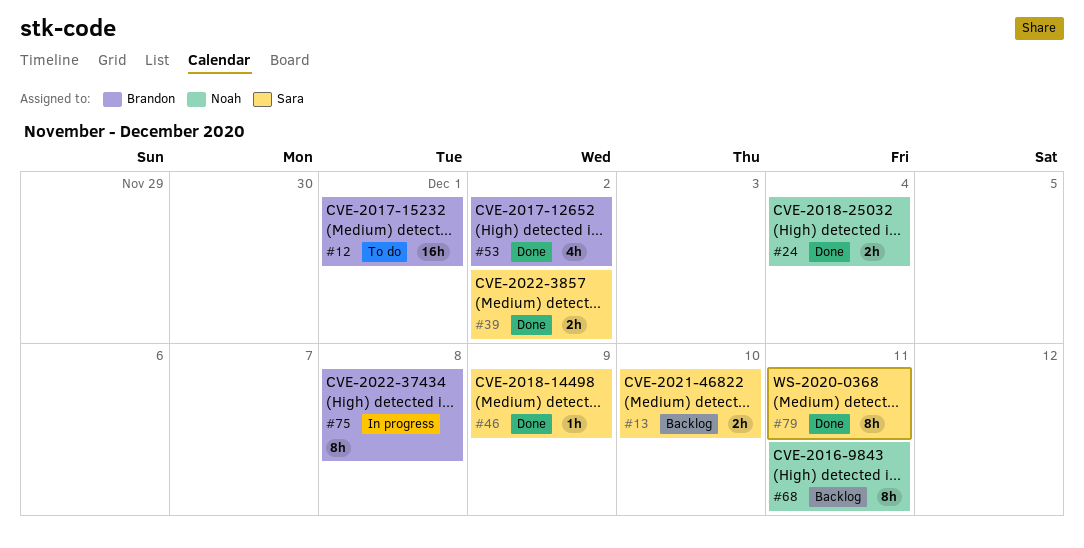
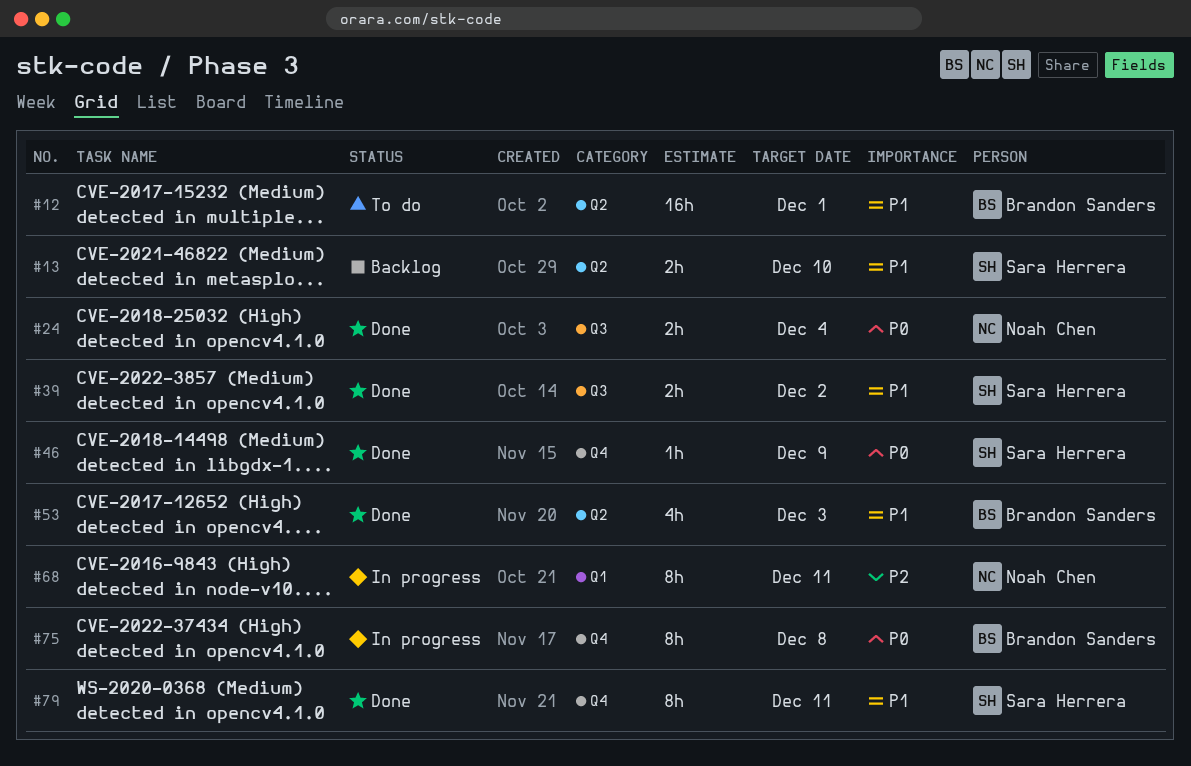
#53, due: Dec 2 -> Dec 3
#68, status: Backlog -> In progress

